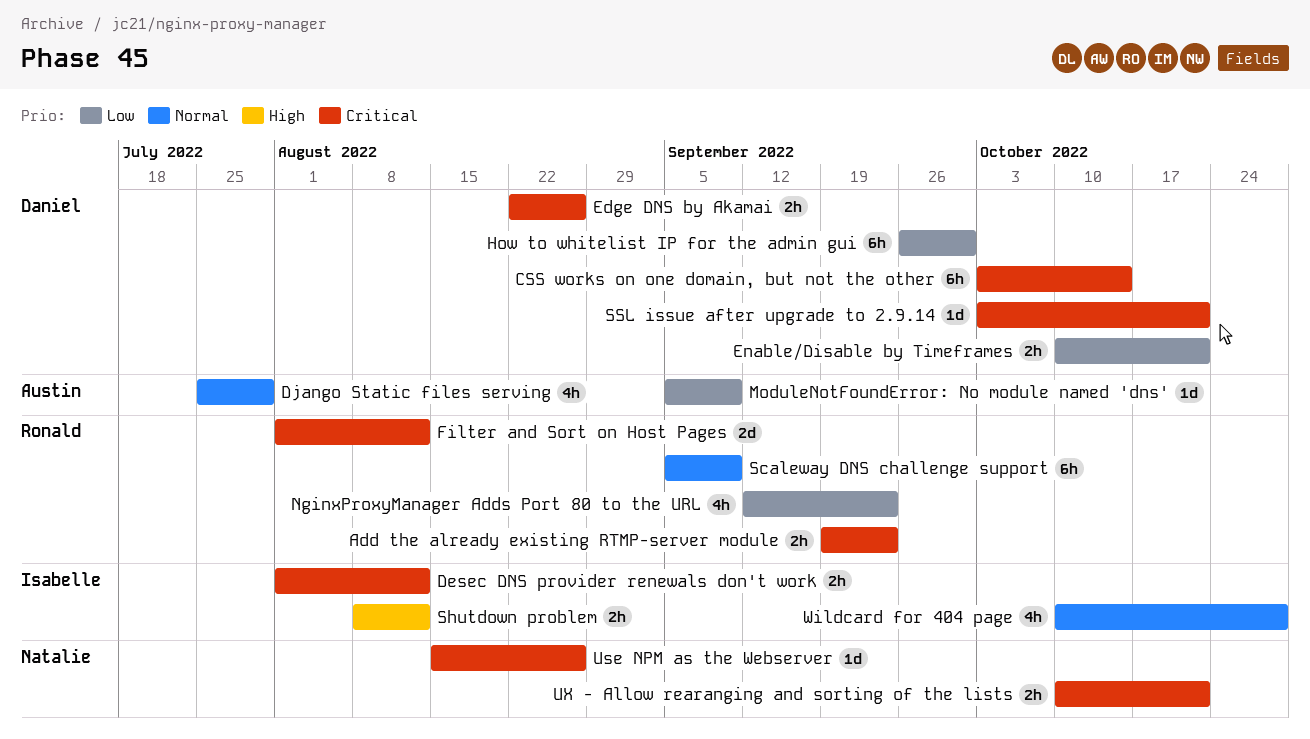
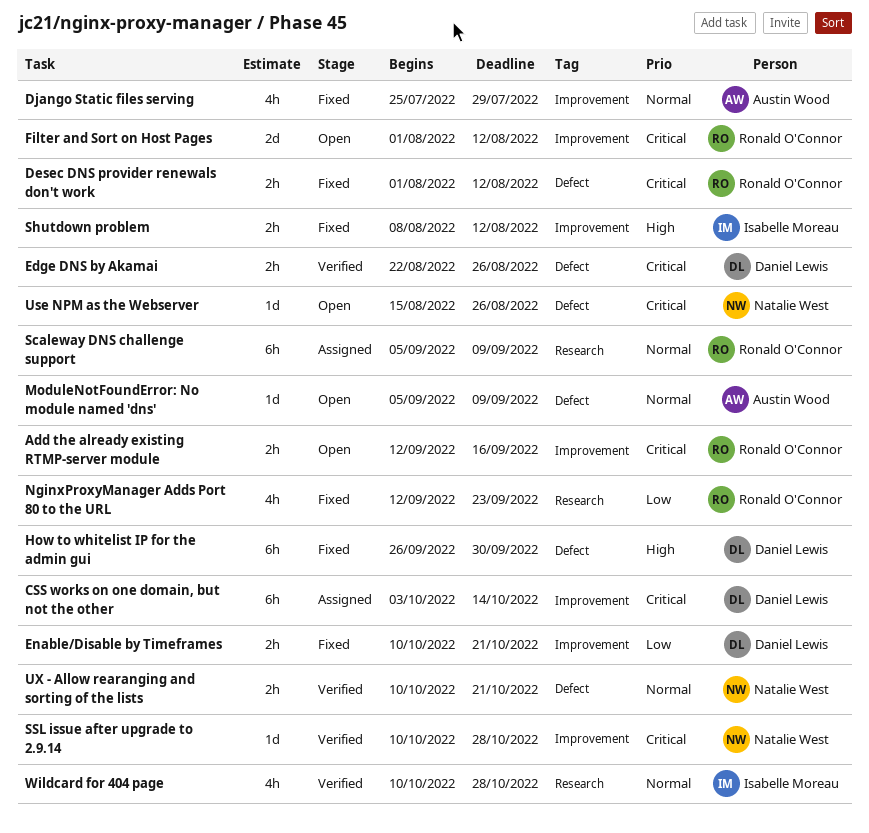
Add the already existing RTMP-server module, start: Sep 19 -> Sep 12
Add the already existing RTMP-server module, due: Sep 23 -> Sep 16
Desec DNS provider renewals don't work, owner: Isabelle Moreau -> Ronald O'Connor
How to whitelist IP for the admin gui, priority: Low -> High
ModuleNotFoundError: No module named 'dns', priority: Low -> Normal
SSL issue after upgrade to 2.9.14, owner: Daniel Lewis -> Natalie West
SSL issue after upgrade to 2.9.14, start: Oct 3 -> Oct 10
SSL issue after upgrade to 2.9.14, due: Oct 21 -> Oct 28
UX - Allow rearanging and sorting of the lists, priority: Critical -> Normal

